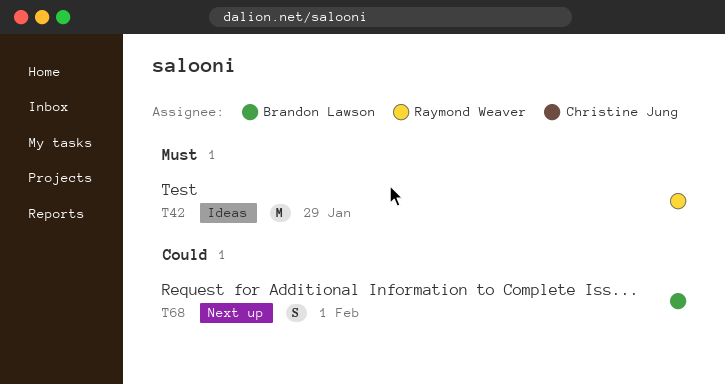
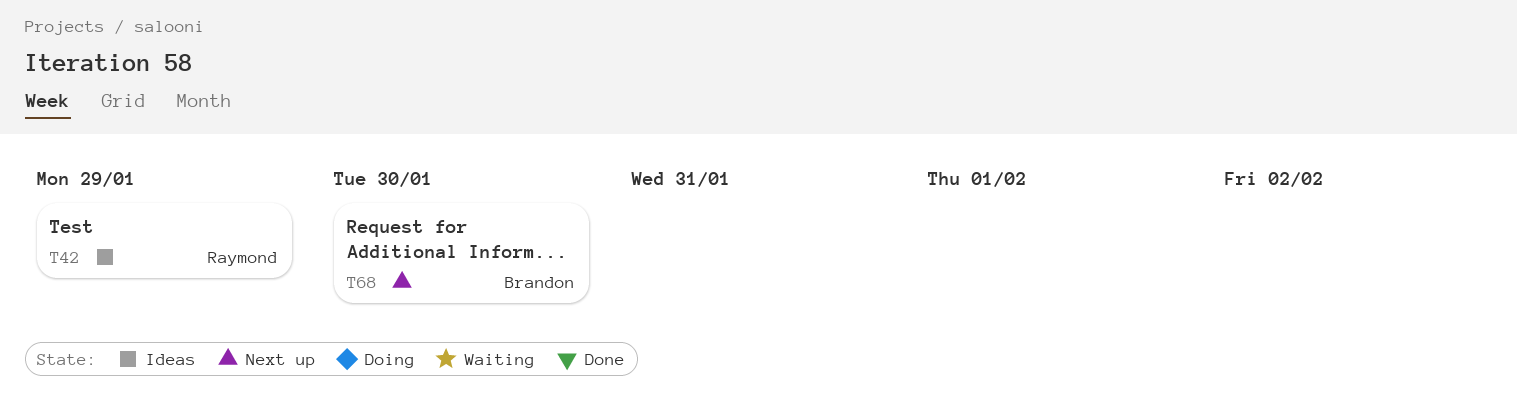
T68, due: Feb 1 -> Jan 30

